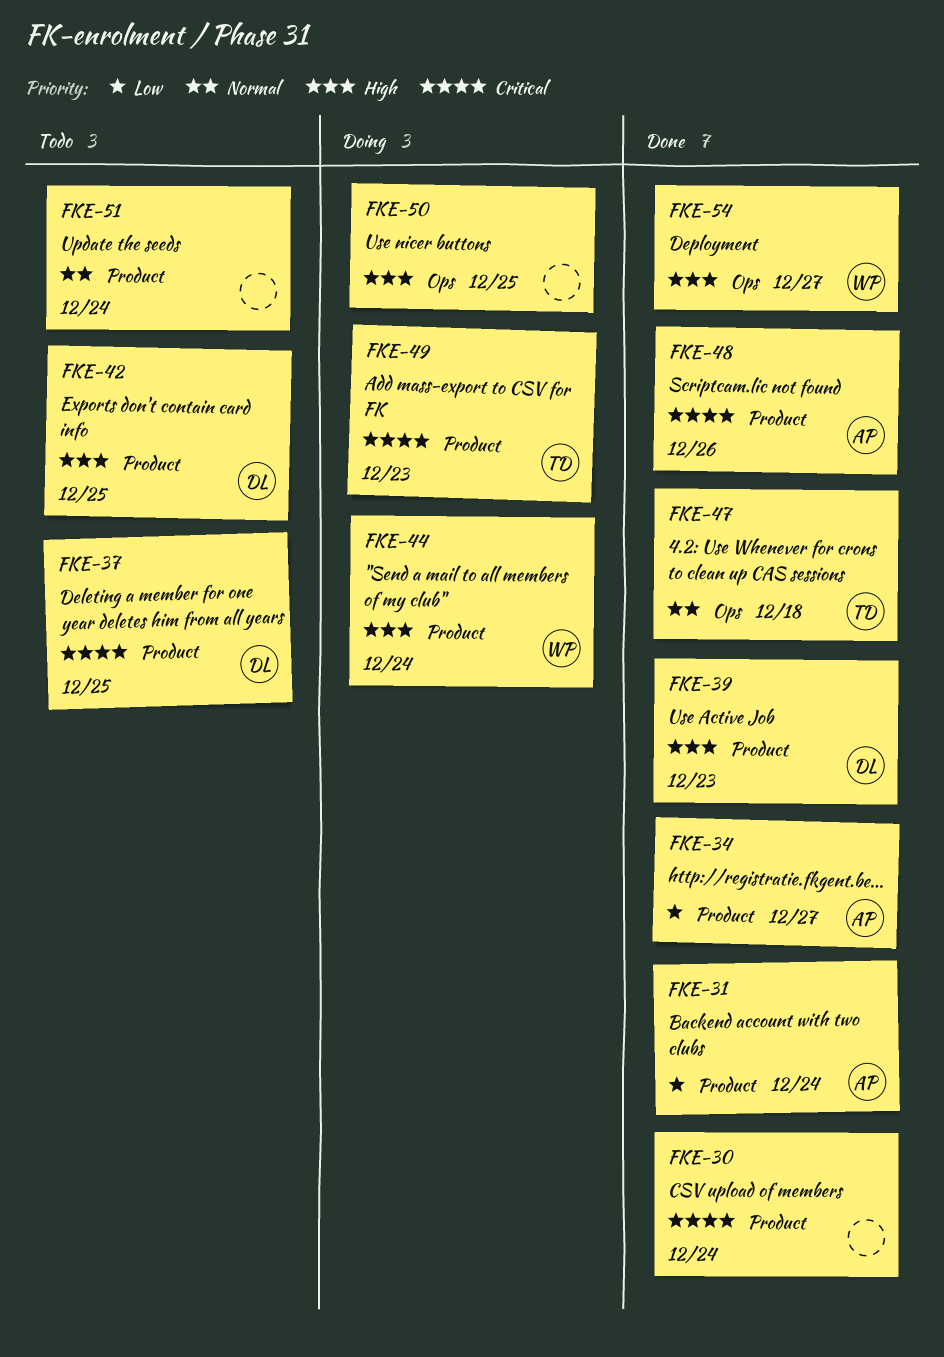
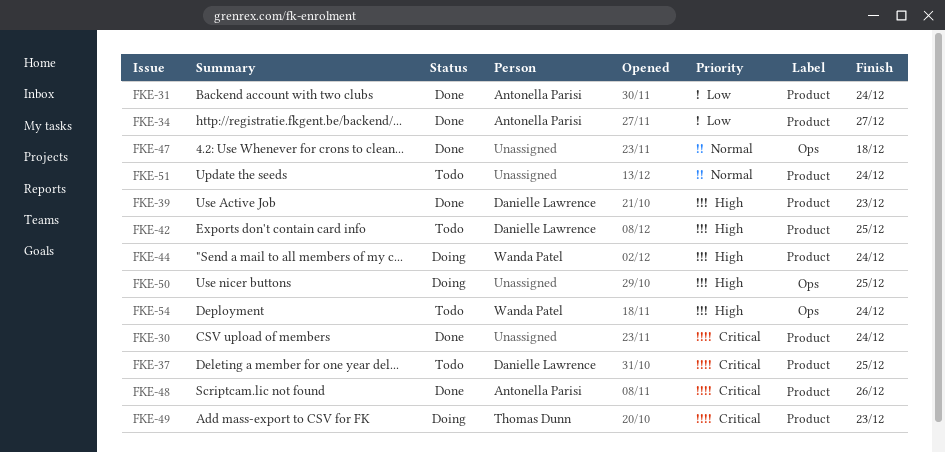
FKE-47, owner: Thomas Dunn -> none
FKE-54, status: Done -> Todo
FKE-54, due: Dec 27 -> Dec 24

